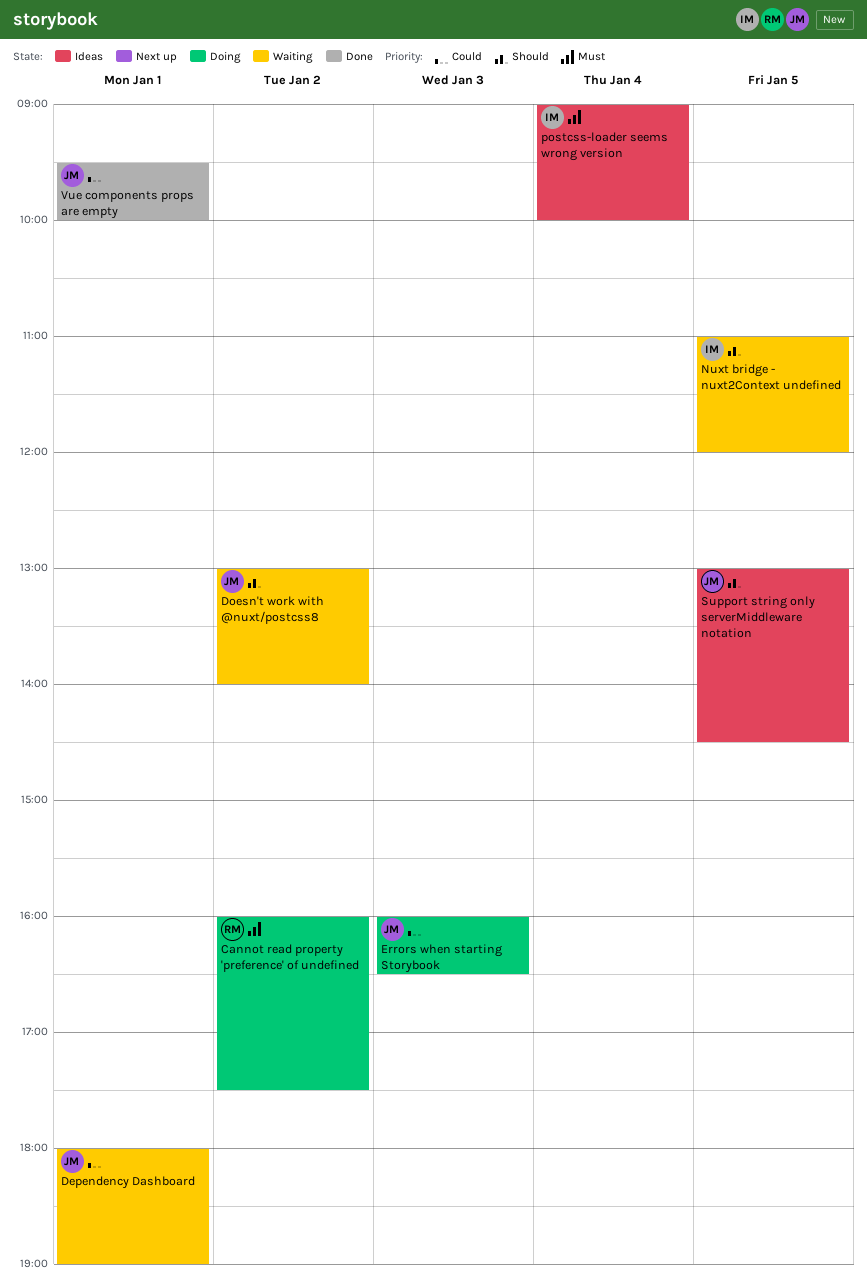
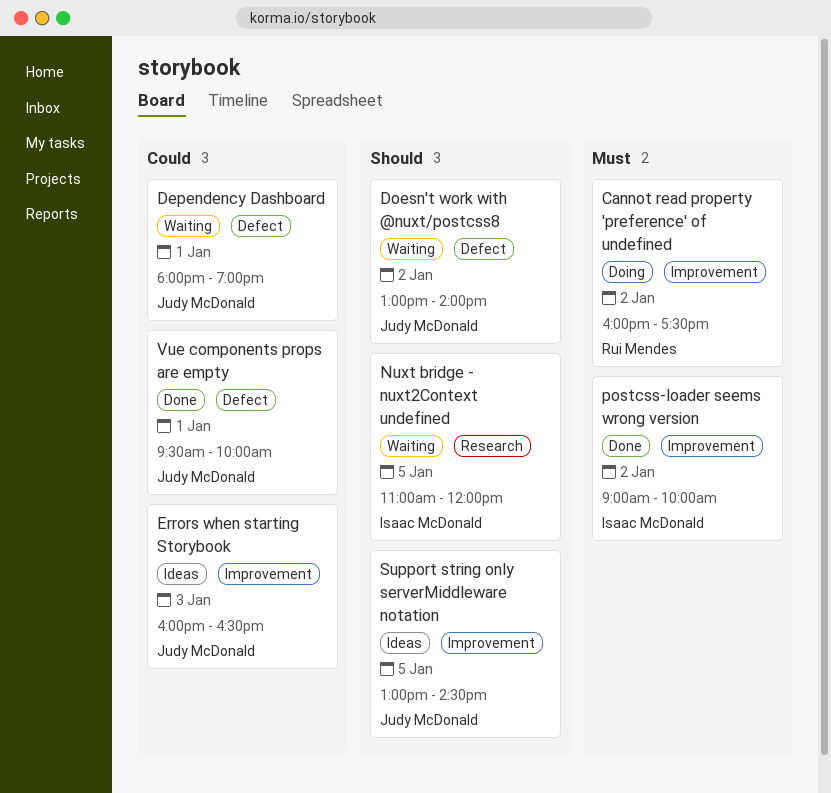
Errors when starting Storybook, status: Doing -> Ideas
postcss-loader seems wrong version, status: Ideas -> Done
postcss-loader seems wrong version, day: Jan 4 -> Jan 2

